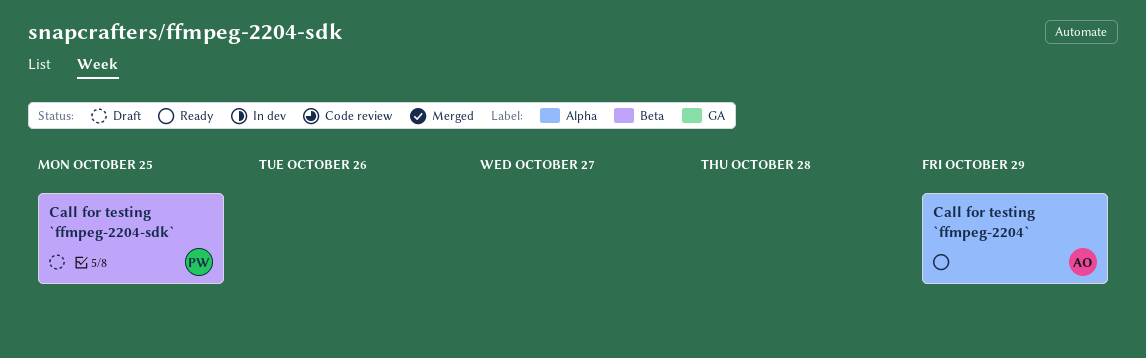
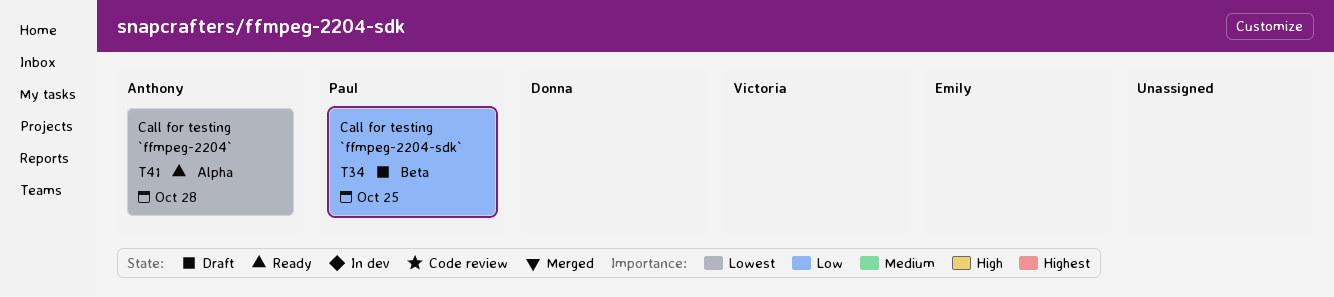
Call for testing `ffmpeg-2204`, due: Oct 29 -> Oct 28

